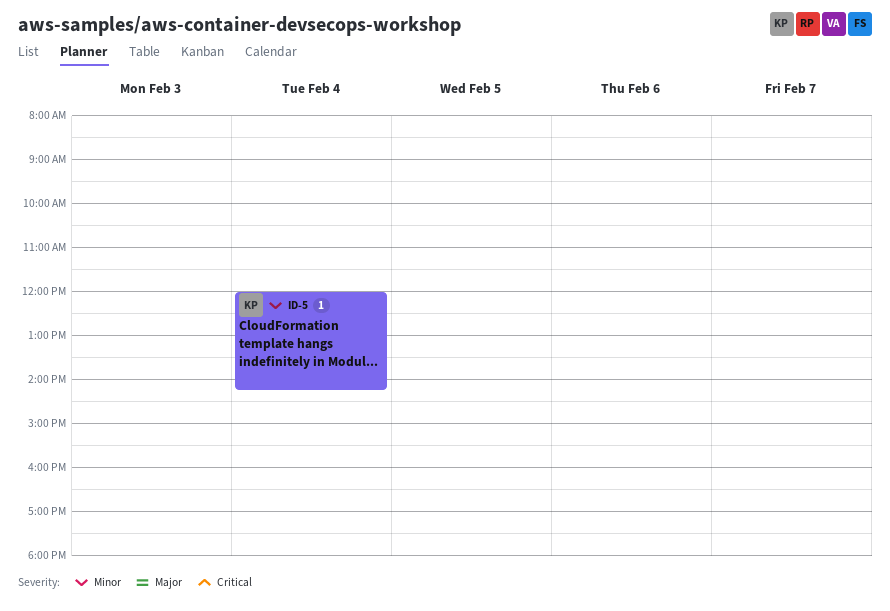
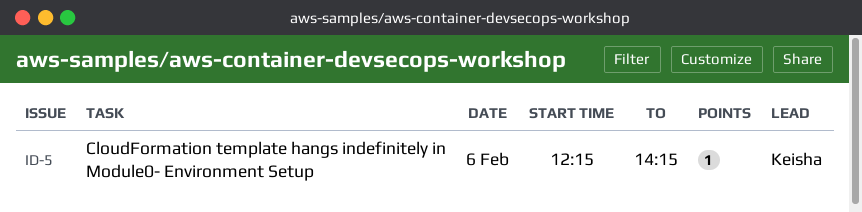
ID-5, day: Feb 4 -> Feb 6
ID-5, begins: 12:00 -> 12:15

